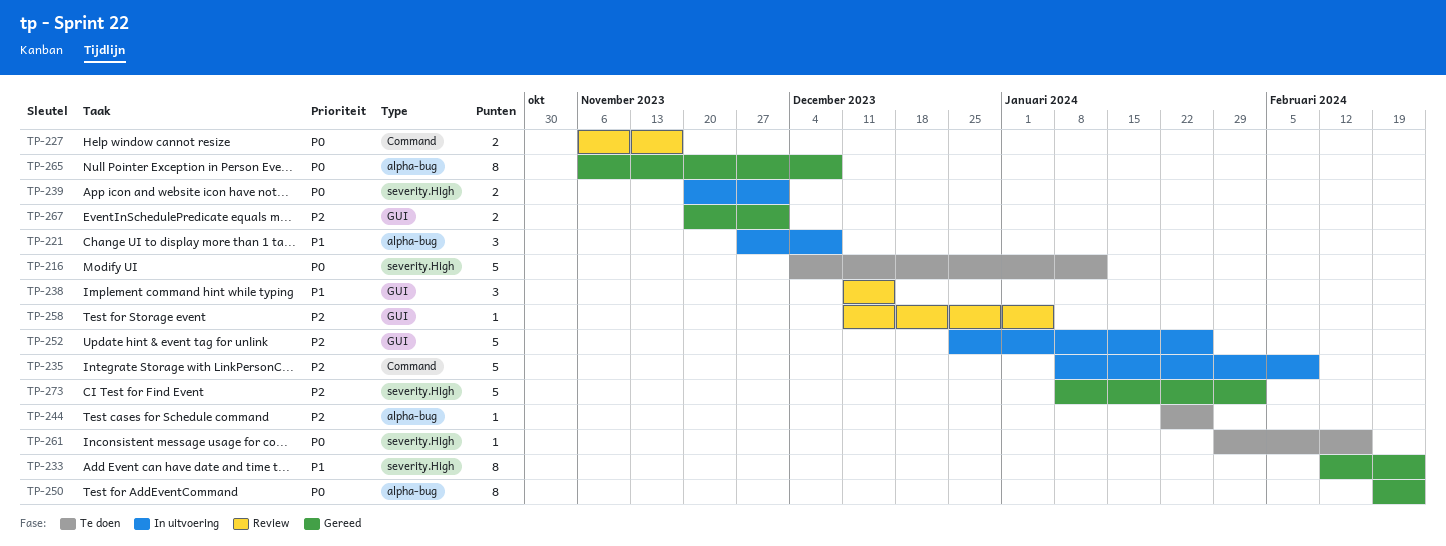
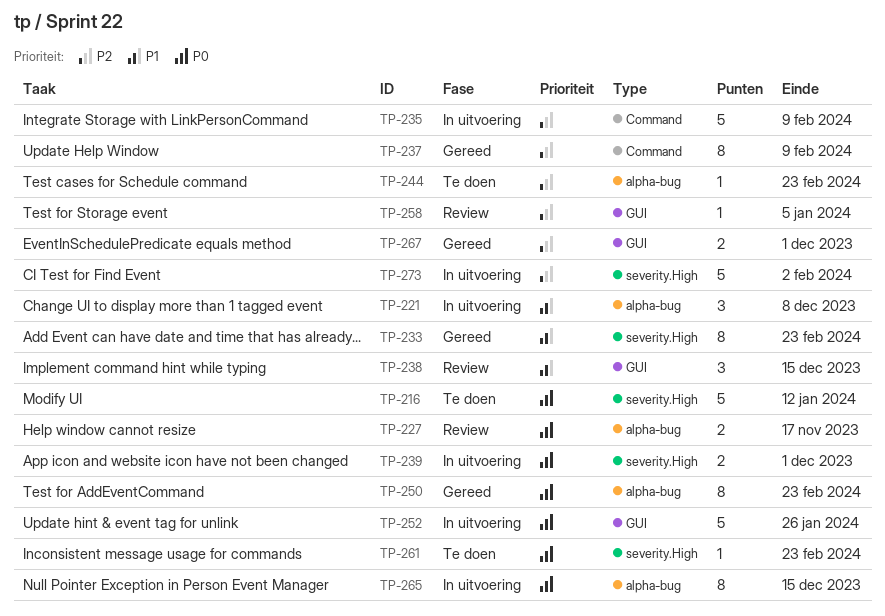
TP-227, label: Command -> alpha-bug
TP-237: none -> present
TP-244, due: Jan 26 -> Feb 23
TP-252, priority: P2 -> P0
TP-261, due: Feb 16 -> Feb 23
TP-265, status: Gereed -> In uitvoering
TP-265, due: Dec 8 -> Dec 15
TP-273, status: Gereed -> In uitvoering

